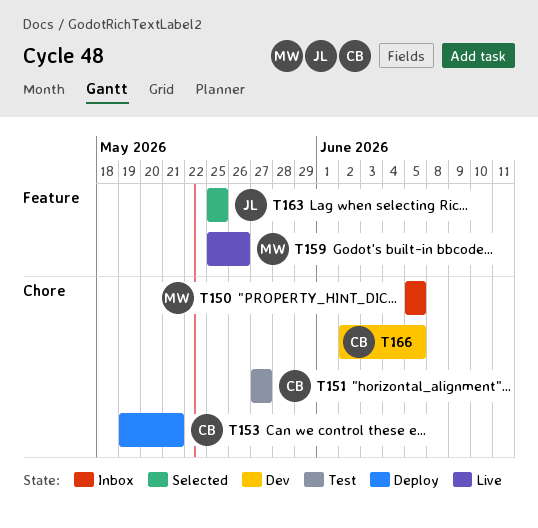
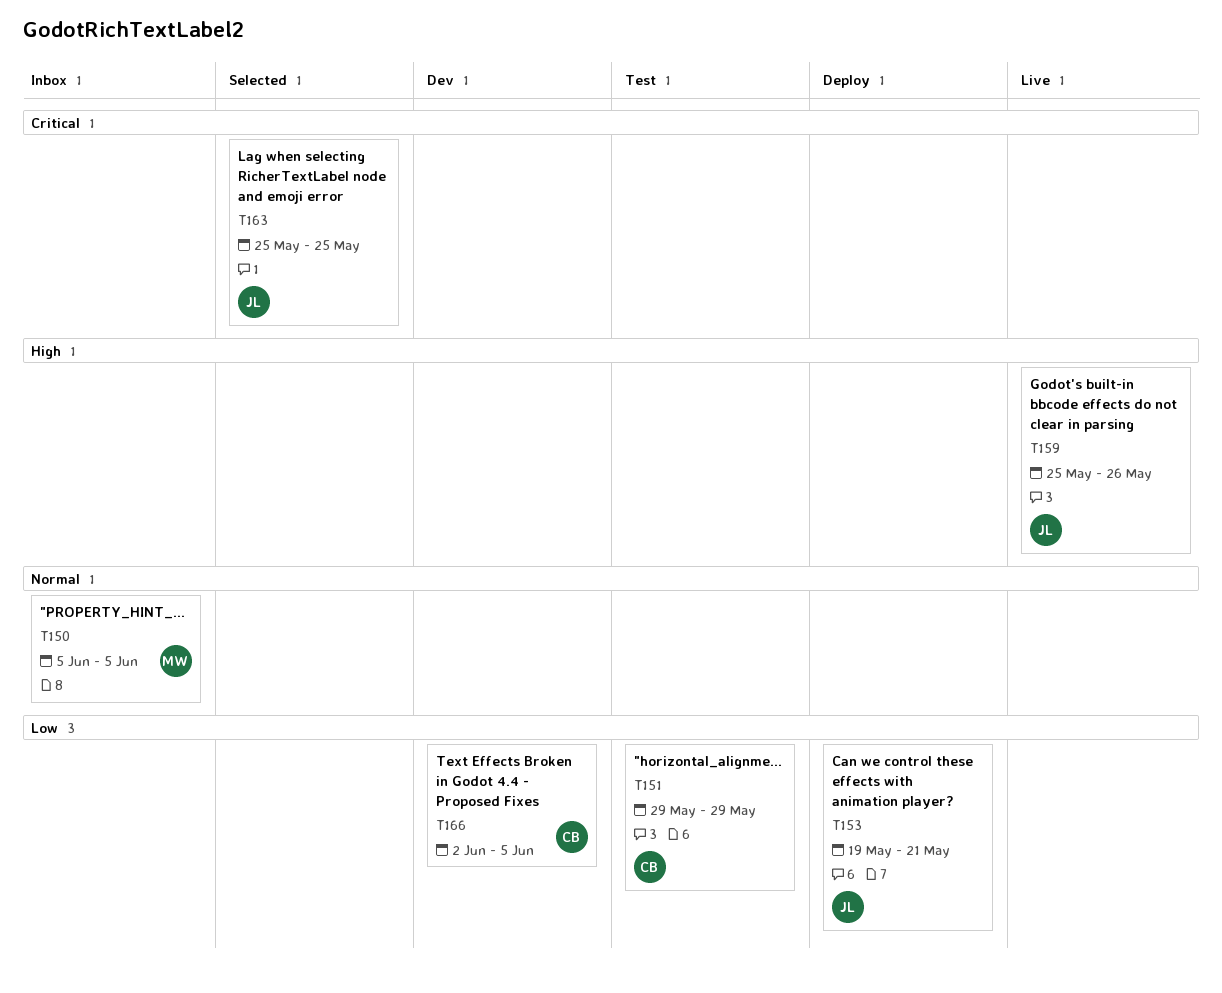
T151, start: May 27 -> May 29
T151, due: May 27 -> May 29
T153, owner: CB -> JL
T159, owner: MW -> JL

